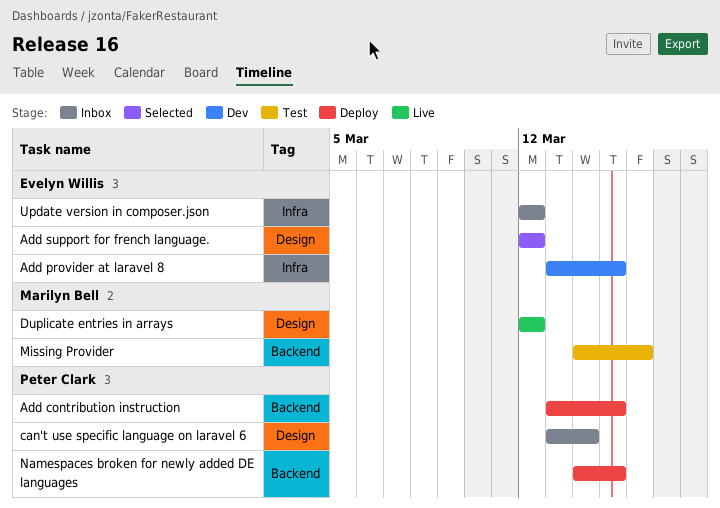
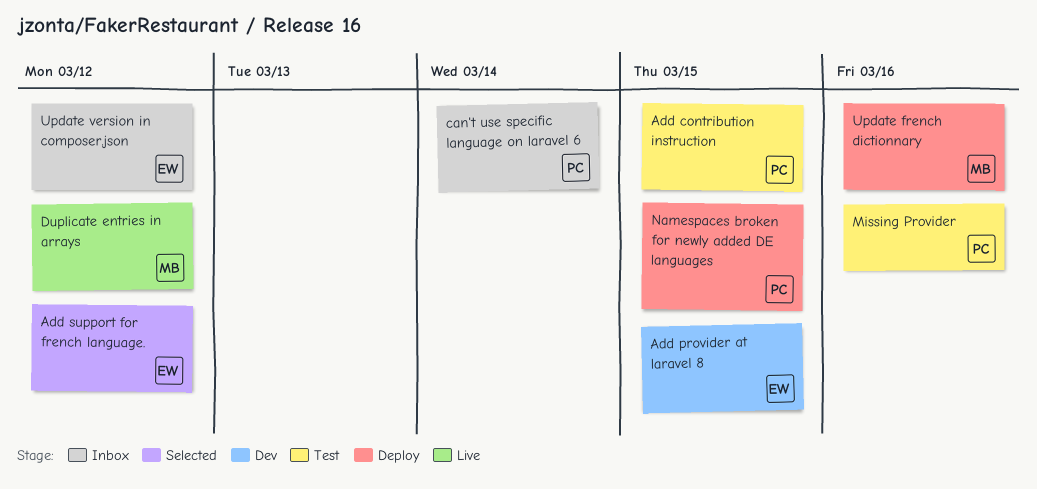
Add contribution instruction, status: Deploy -> Test
Missing Provider, owner: Marilyn Bell -> Peter Clark
Update french dictionnary: none -> present

